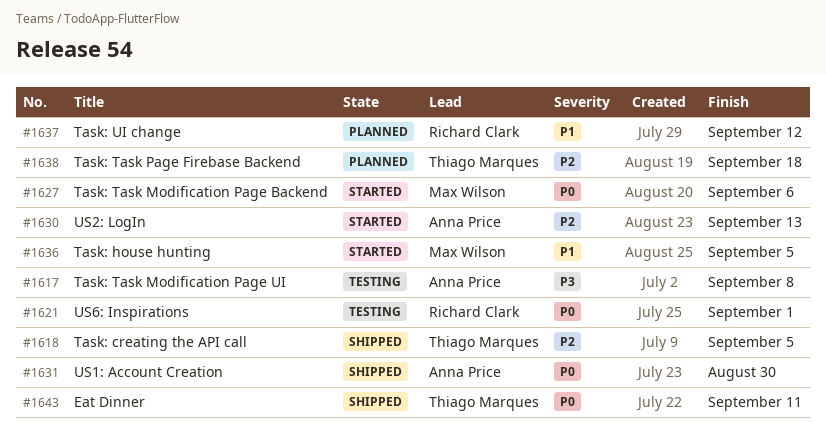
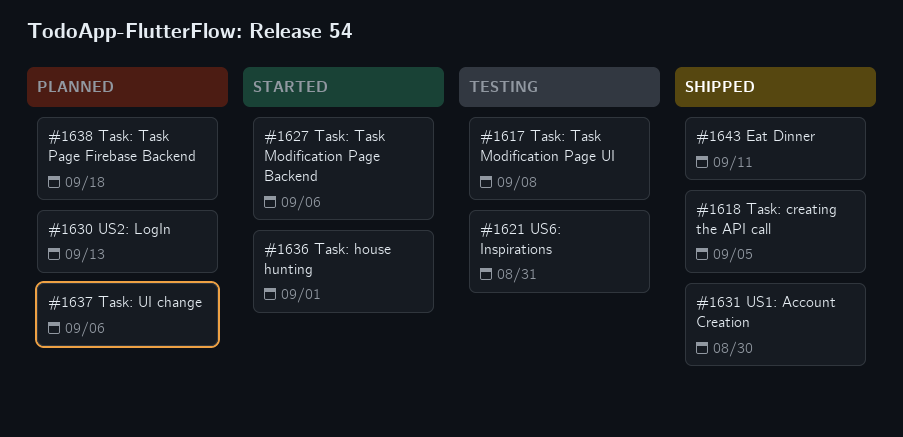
#1621, due: Sep 1 -> Aug 31
#1630, status: Started -> Planned
#1636, due: Sep 5 -> Sep 1
#1637, due: Sep 12 -> Sep 6

